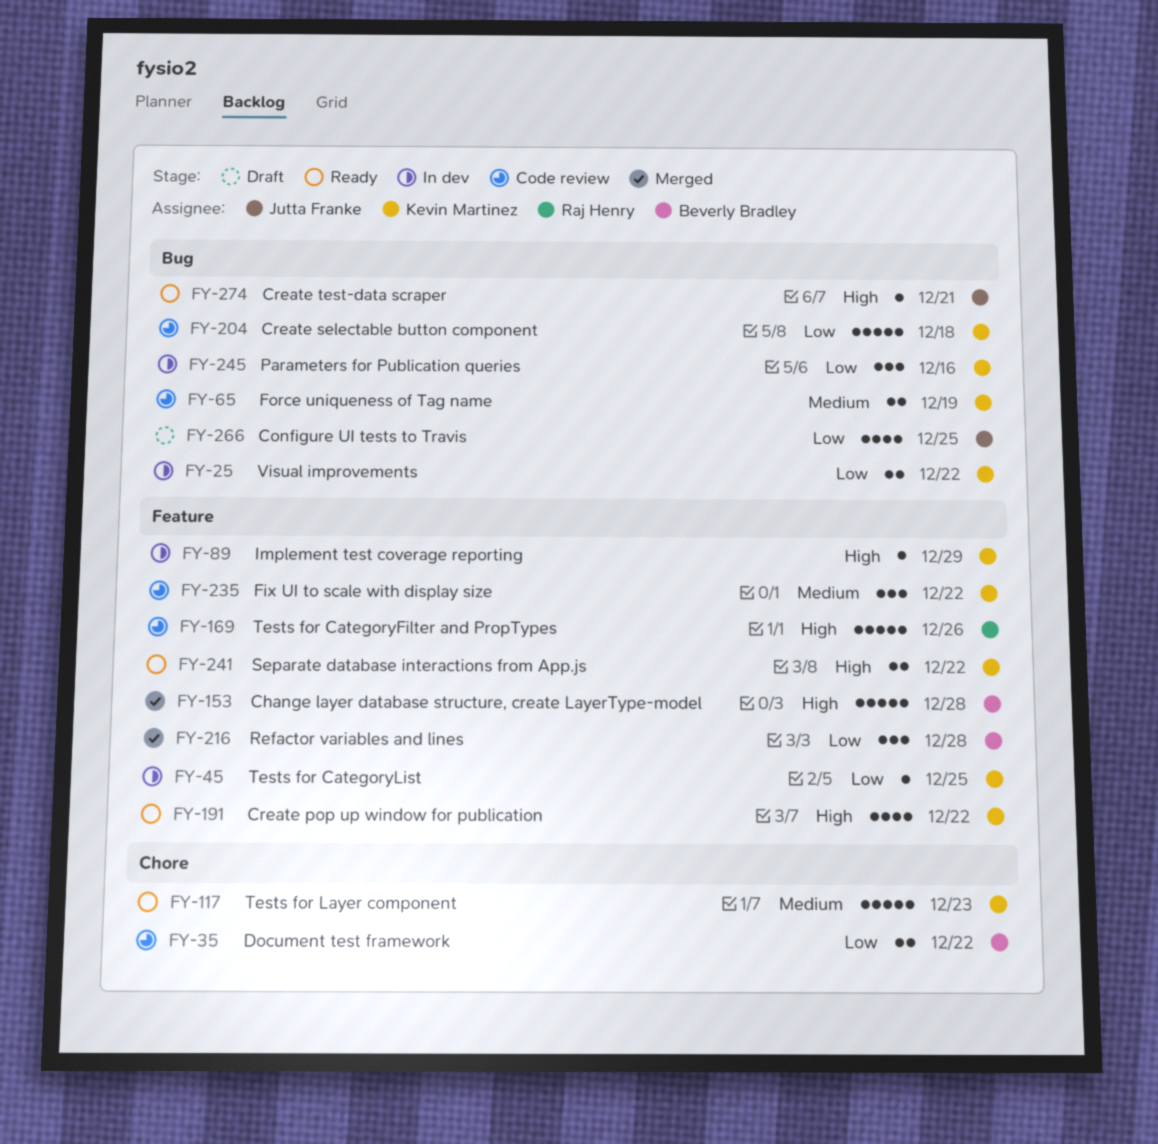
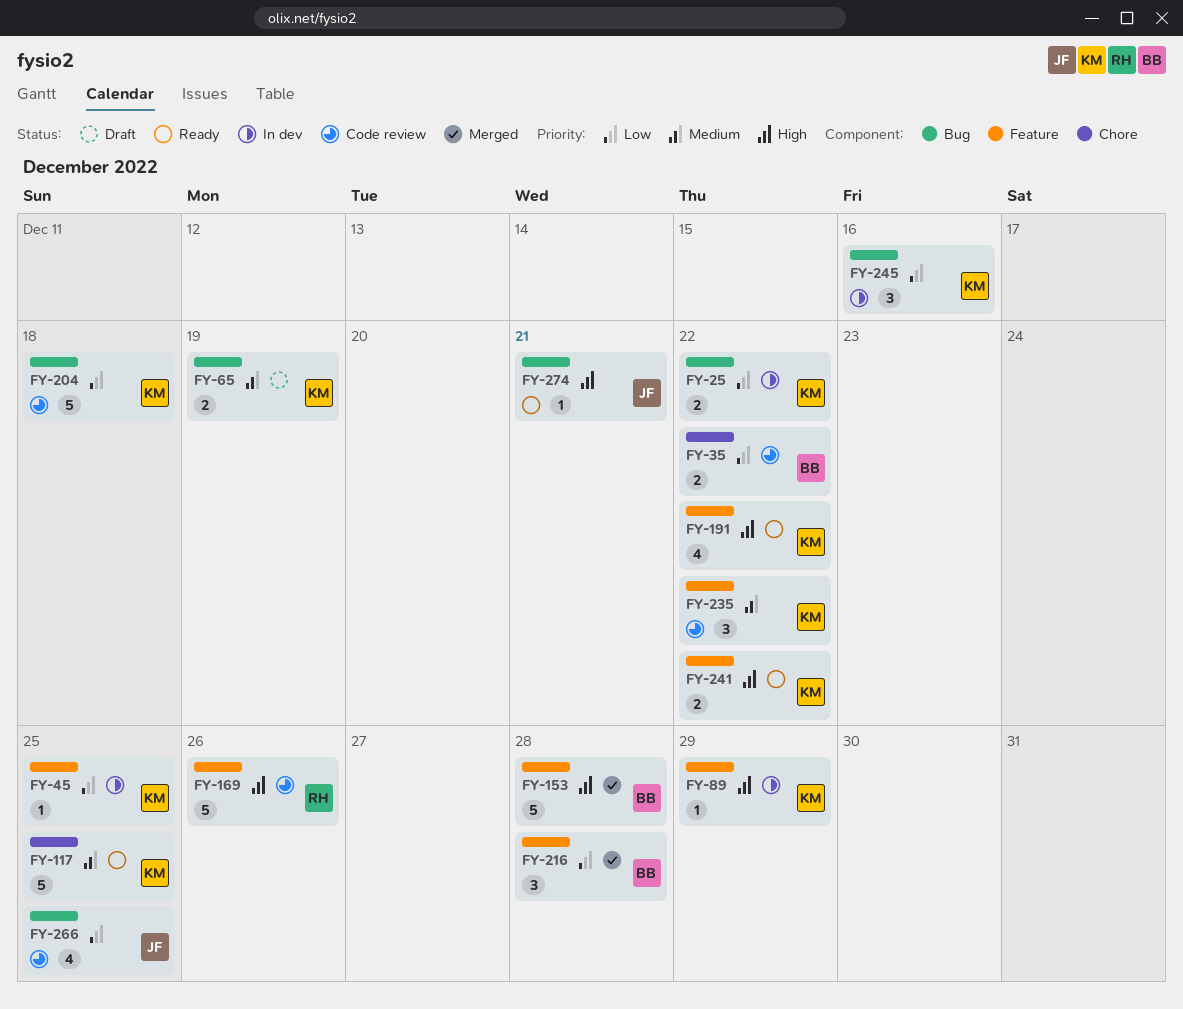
FY-65, status: Code review -> Draft
FY-117, due: Dec 23 -> Dec 25
FY-266, status: Draft -> Code review

